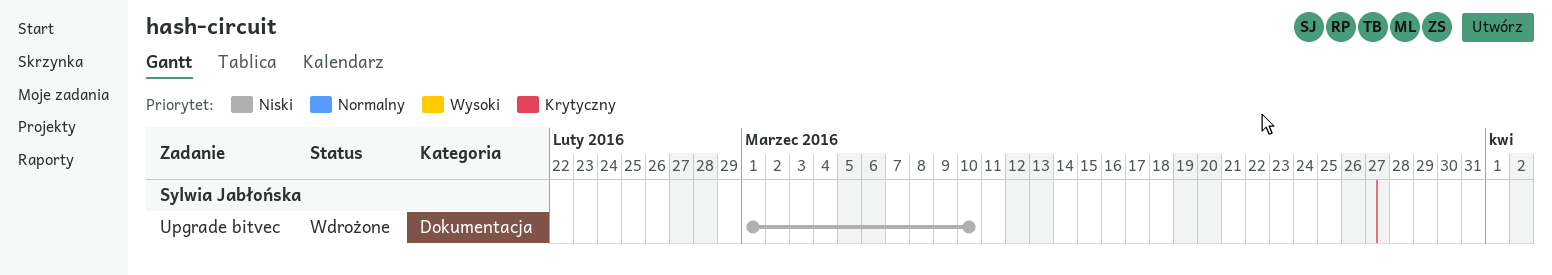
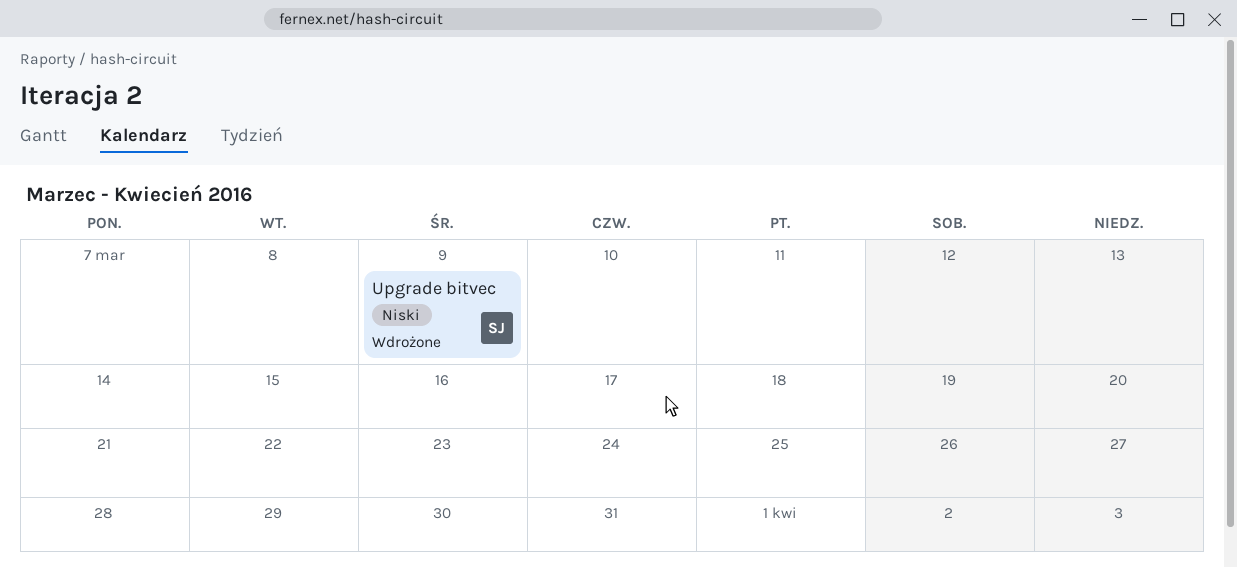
Upgrade bitvec, due: Mar 10 -> Mar 9

